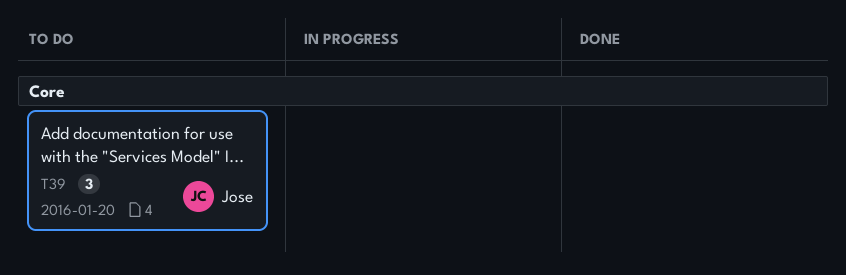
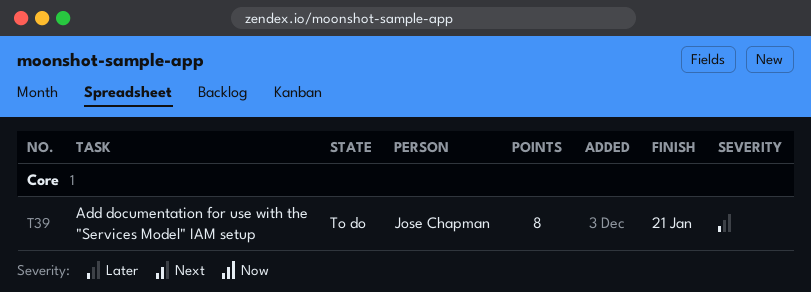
T39, estimate: 3 -> 8
T39, due: Jan 20 -> Jan 21

